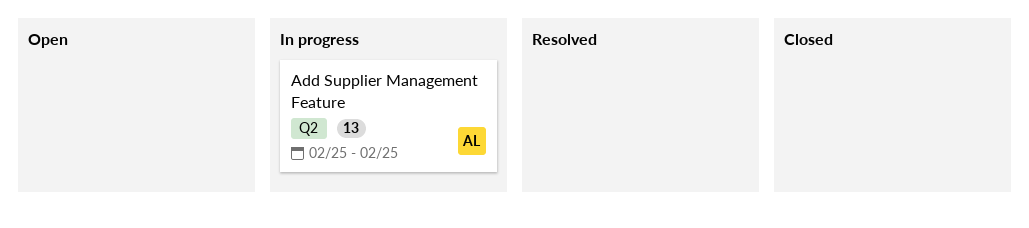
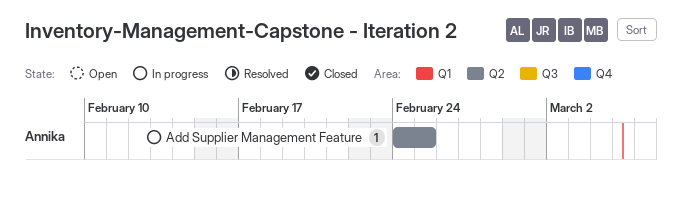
Add Supplier Management Feature, estimate: 13 -> 1
Add Supplier Management Feature, start: Feb 25 -> Feb 24

